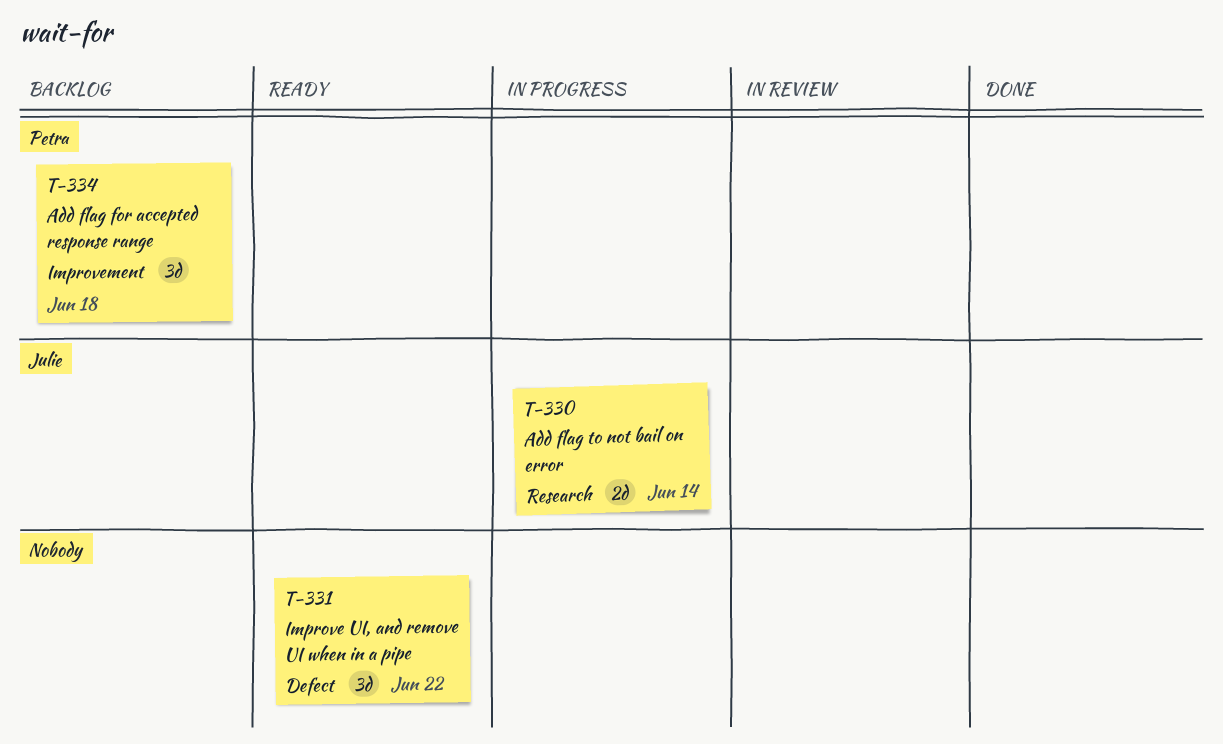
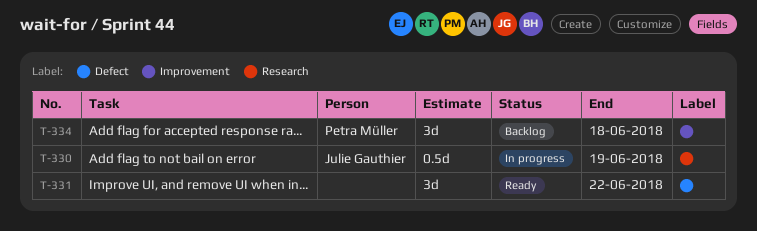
T-330, estimate: 2d -> 0.5d
T-330, due: Jun 14 -> Jun 19

